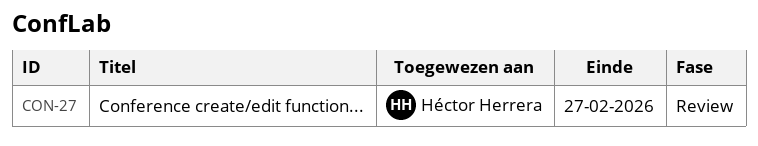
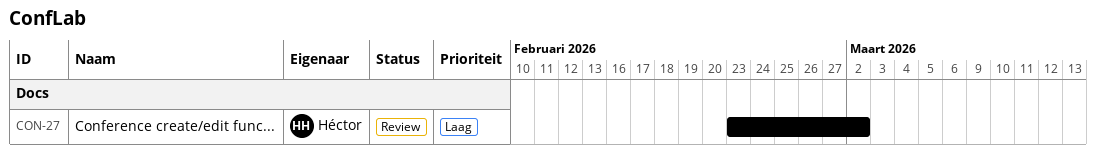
CON-27, due: Feb 27 -> Mar 2

